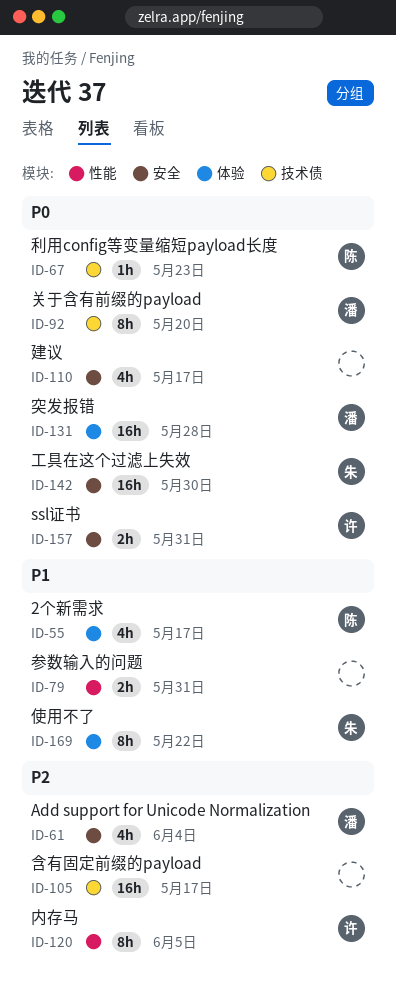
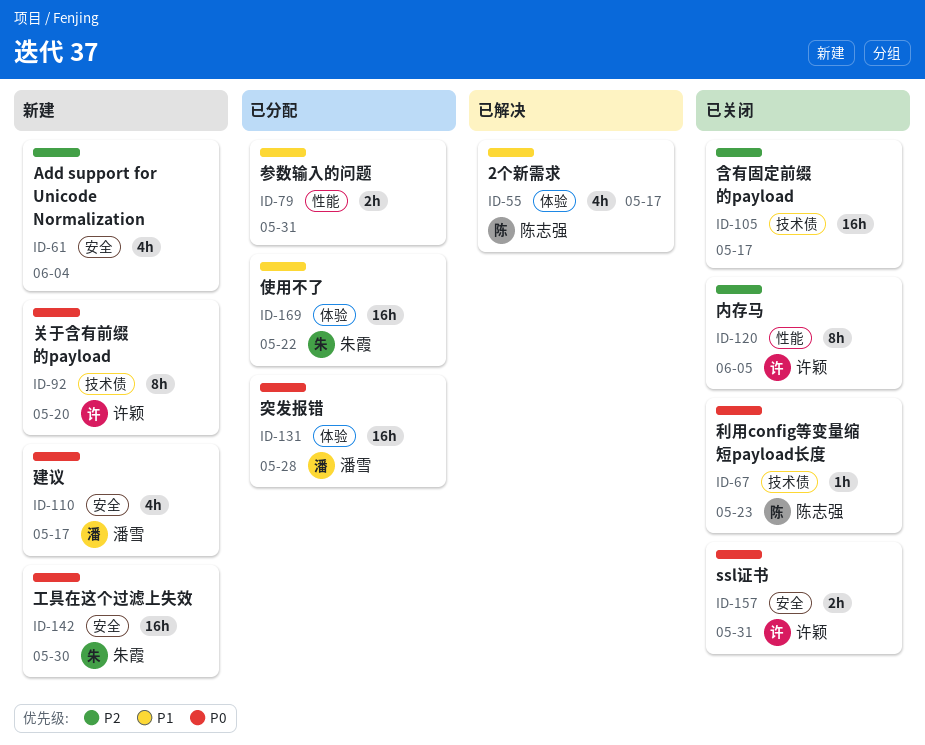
ID-61, owner: 潘雪 -> none
ID-92, owner: 潘雪 -> 许颖
ID-110, owner: none -> 潘雪
ID-169, estimate: 8h -> 16h

